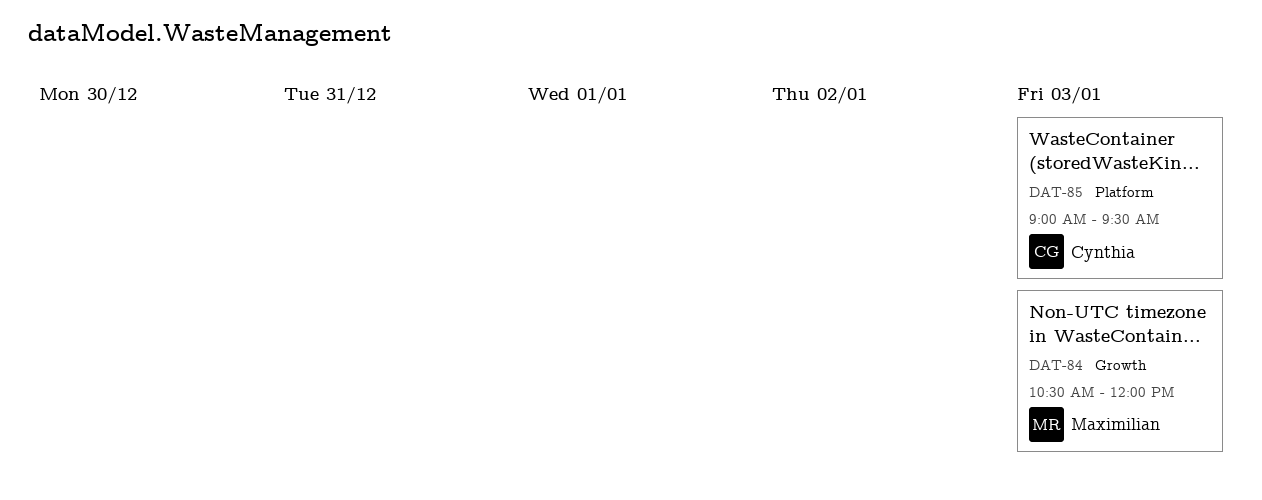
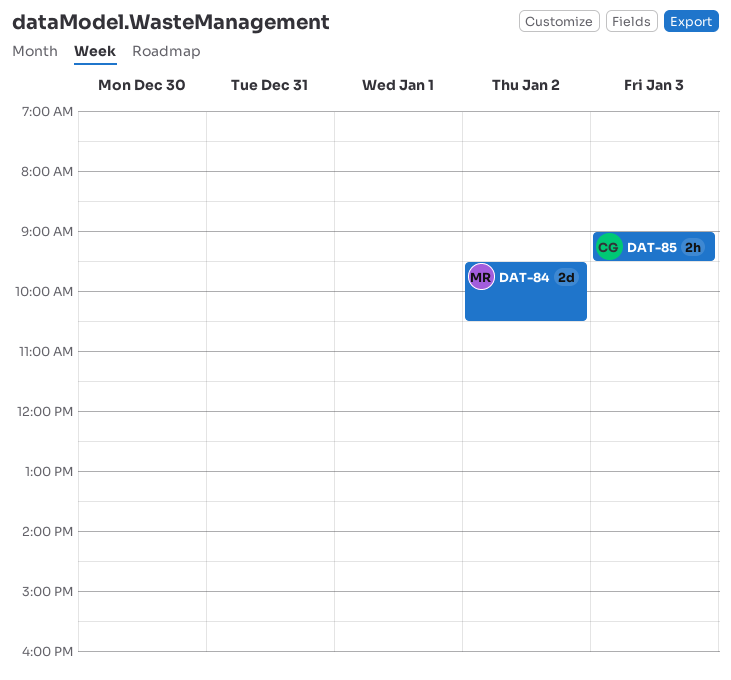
DAT-84, day: Jan 3 -> Jan 2
DAT-84, begins: 10:30 -> 09:30
DAT-84, ends: 12:00 -> 10:30

